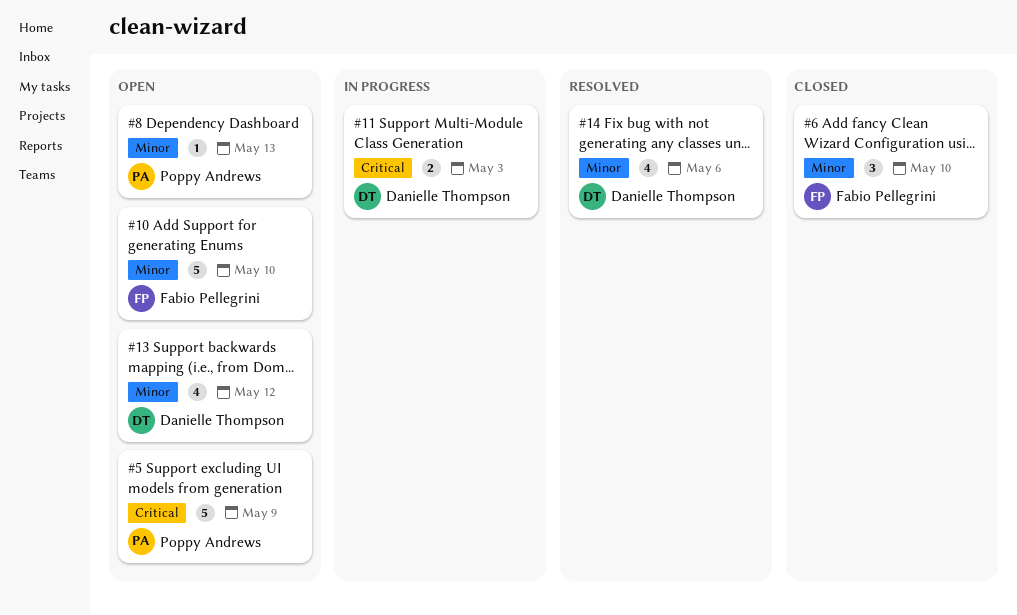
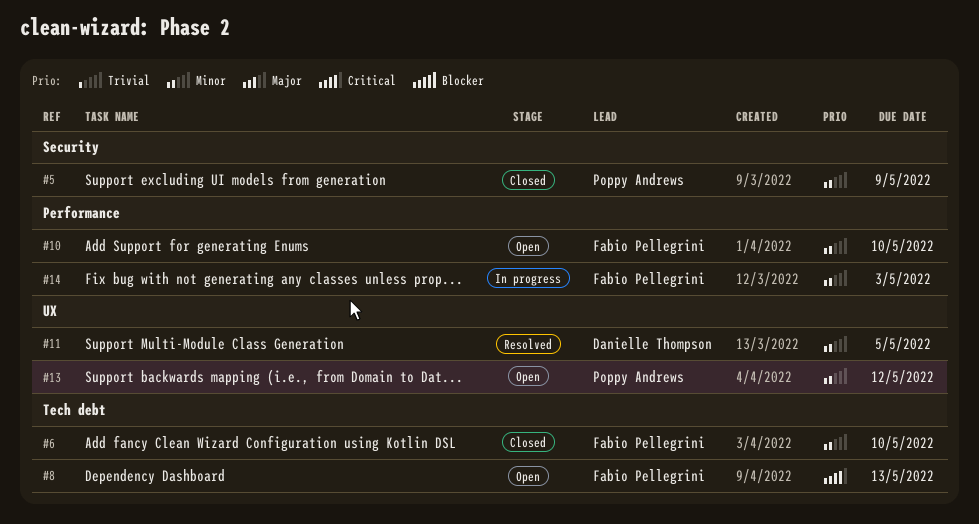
#5, status: Open -> Closed
#5, priority: Critical -> Minor
#8, owner: Poppy Andrews -> Fabio Pellegrini
#8, priority: Minor -> Critical
#11, status: In progress -> Resolved
#11, priority: Critical -> Minor
#11, due: May 3 -> May 5
#13, owner: Danielle Thompson -> Poppy Andrews
#14, status: Resolved -> In progress
#14, owner: Danielle Thompson -> Fabio Pellegrini
#14, due: May 6 -> May 3

